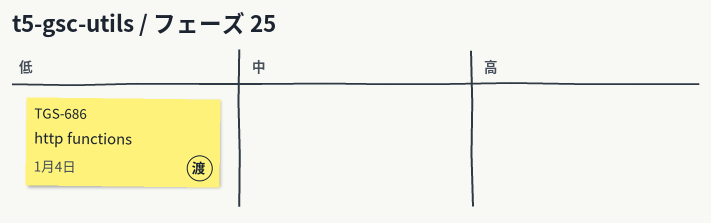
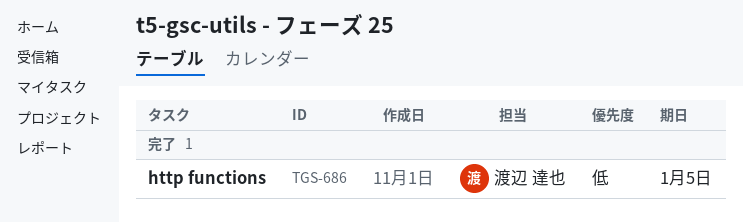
TGS-686, due: Jan 4 -> Jan 5

